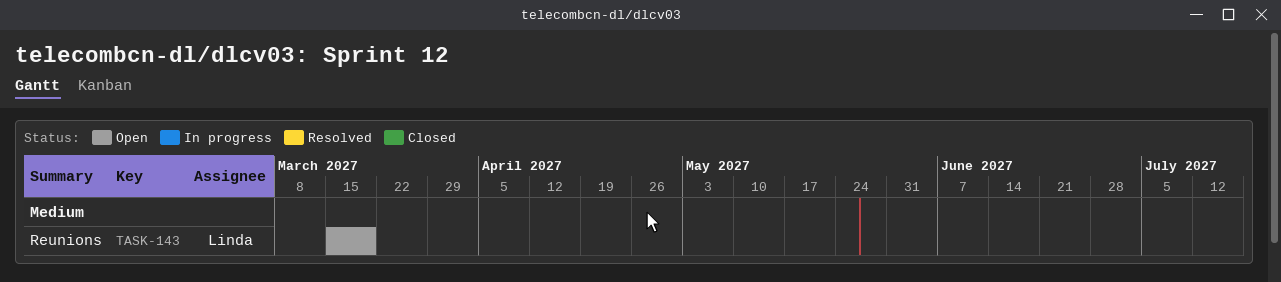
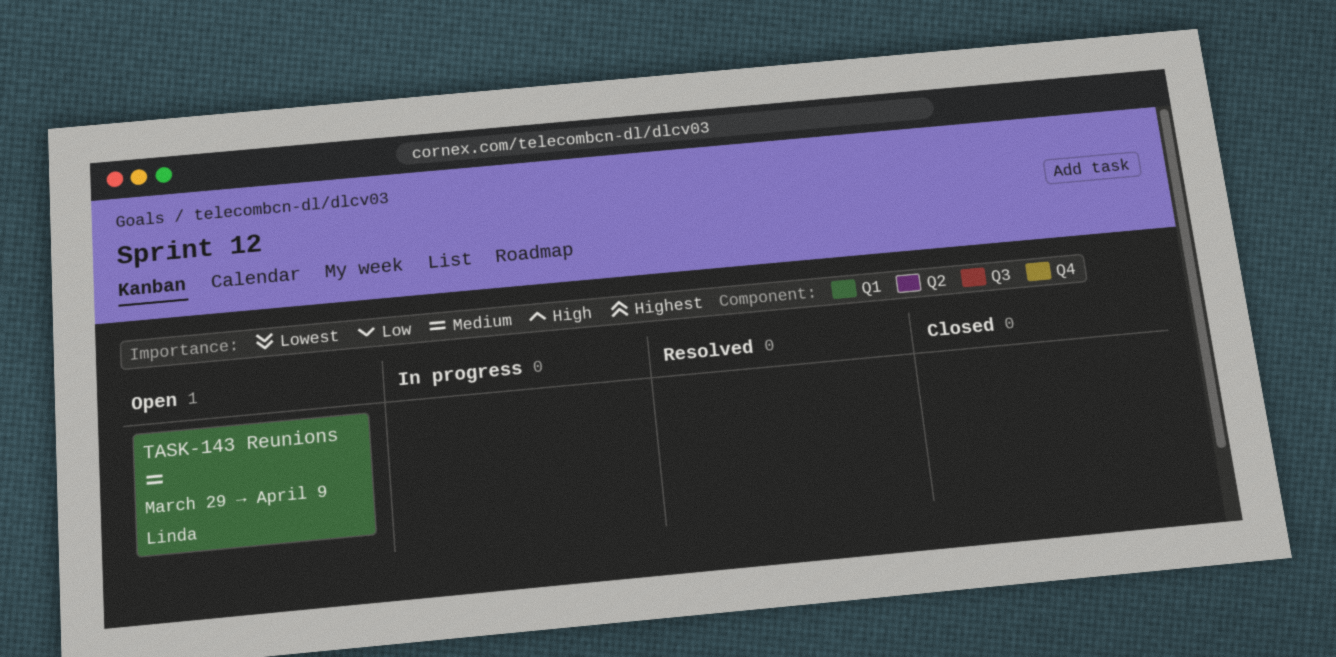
TASK-143, start: Mar 15 -> Mar 29
TASK-143, due: Mar 19 -> Apr 9

